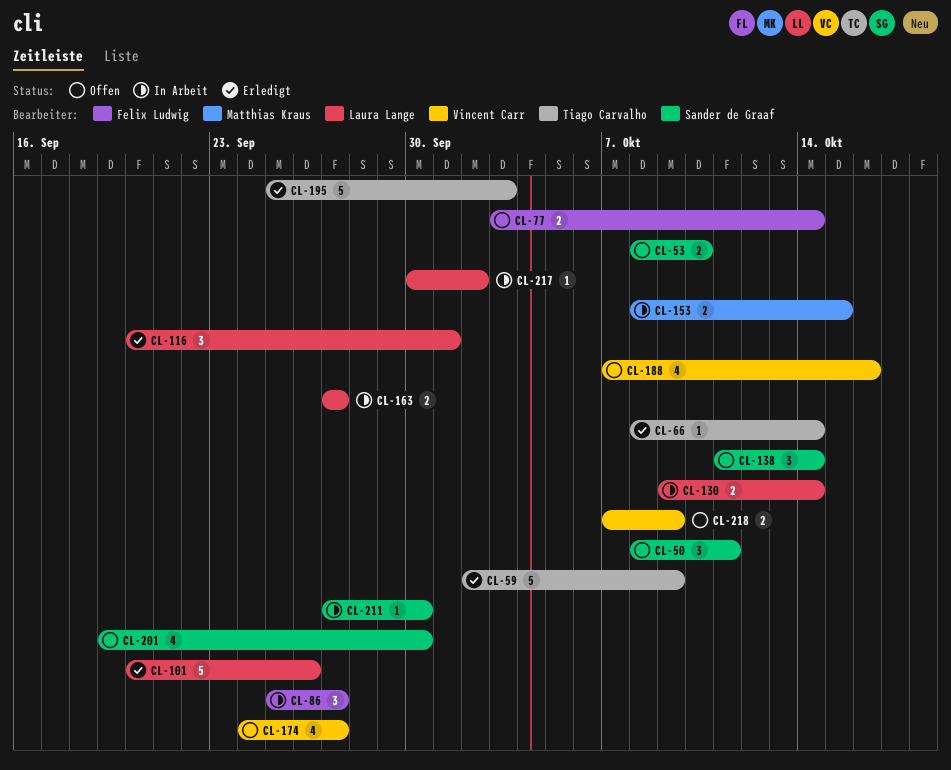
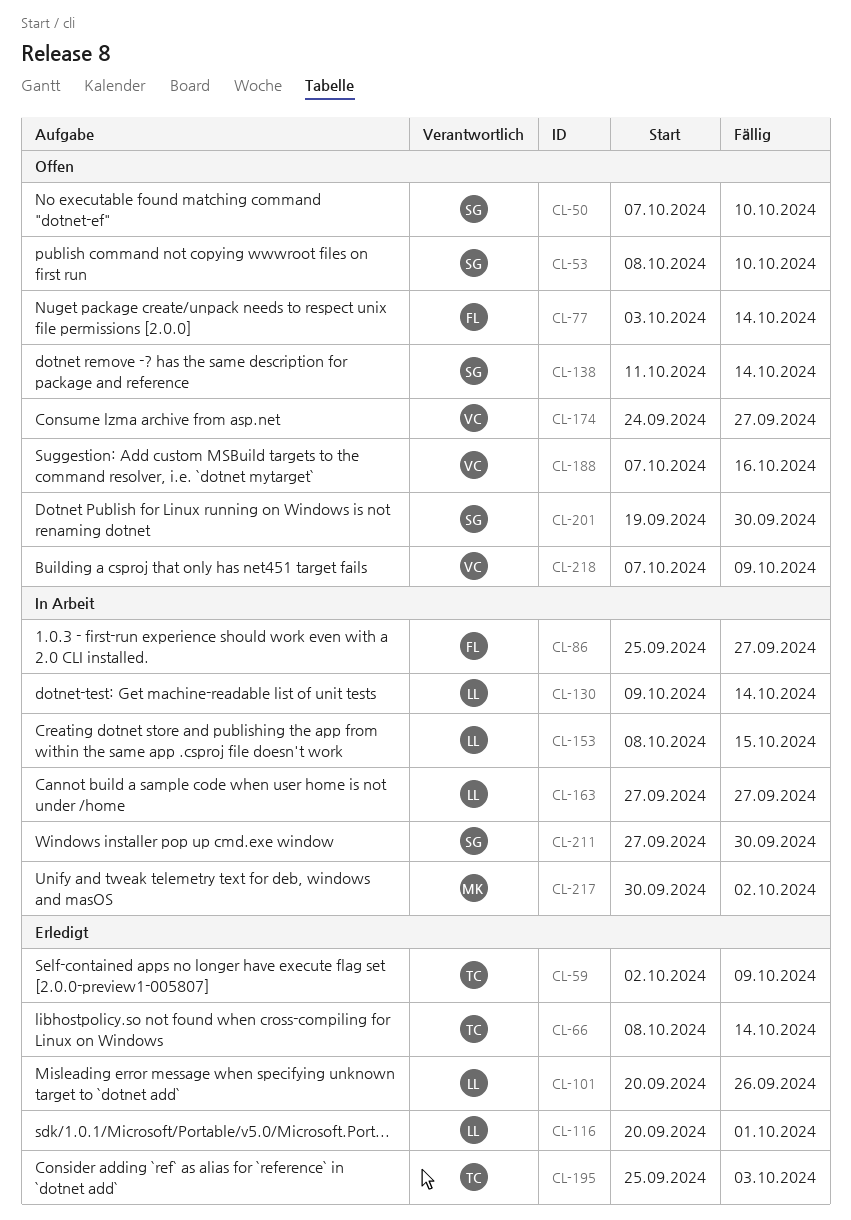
CL-50, start: Oct 8 -> Oct 7
CL-50, due: Oct 11 -> Oct 10
CL-153, owner: Matthias Kraus -> Laura Lange
CL-217, owner: Laura Lange -> Matthias Kraus

